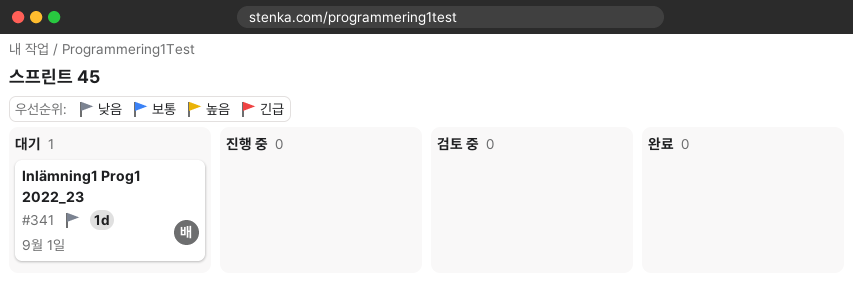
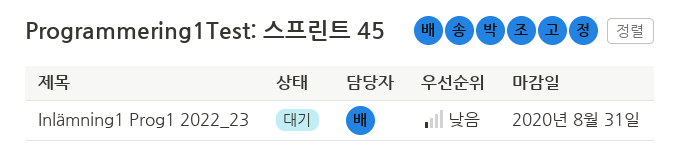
Inlämning1 Prog1 2022_23, due: Sep 1 -> Aug 31

